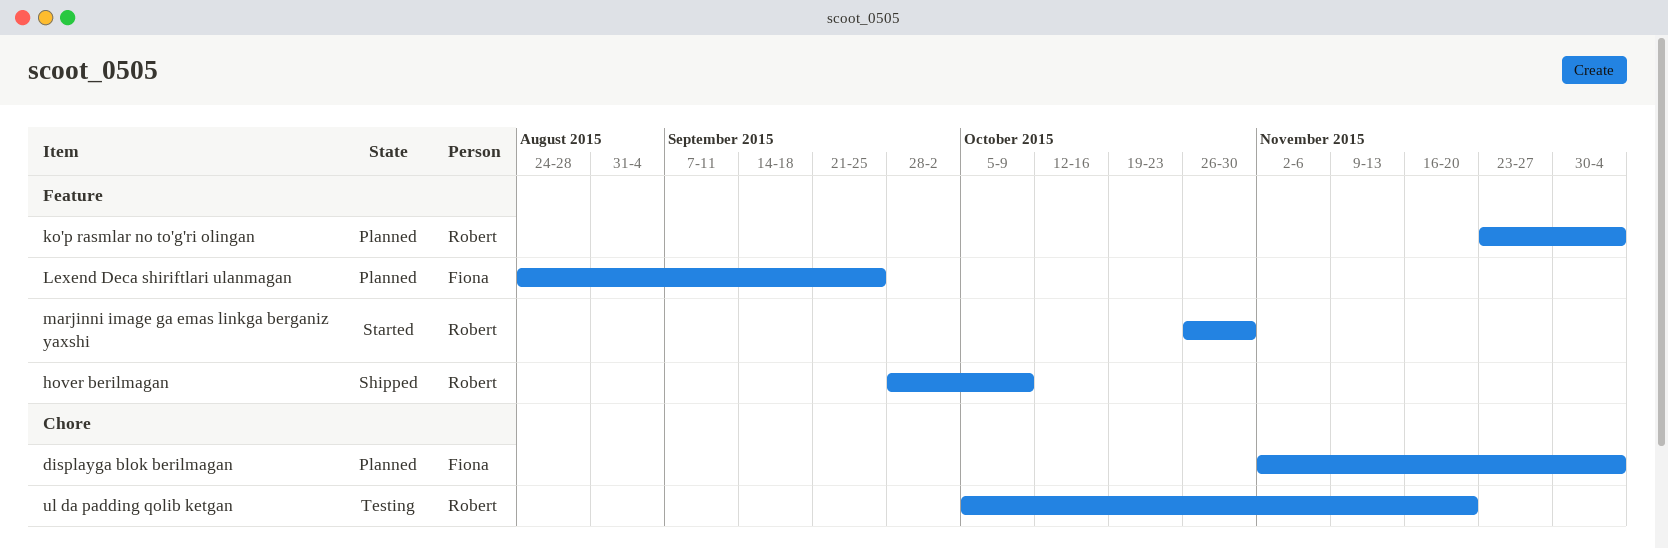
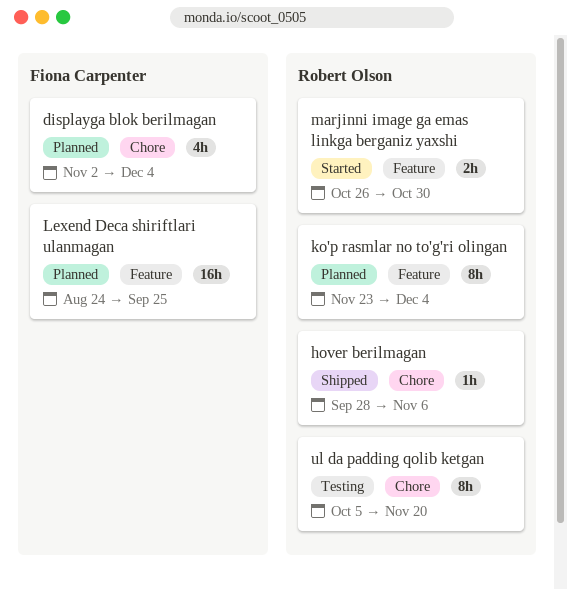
hover berilmagan, label: Feature -> Chore
hover berilmagan, due: Oct 9 -> Nov 6

